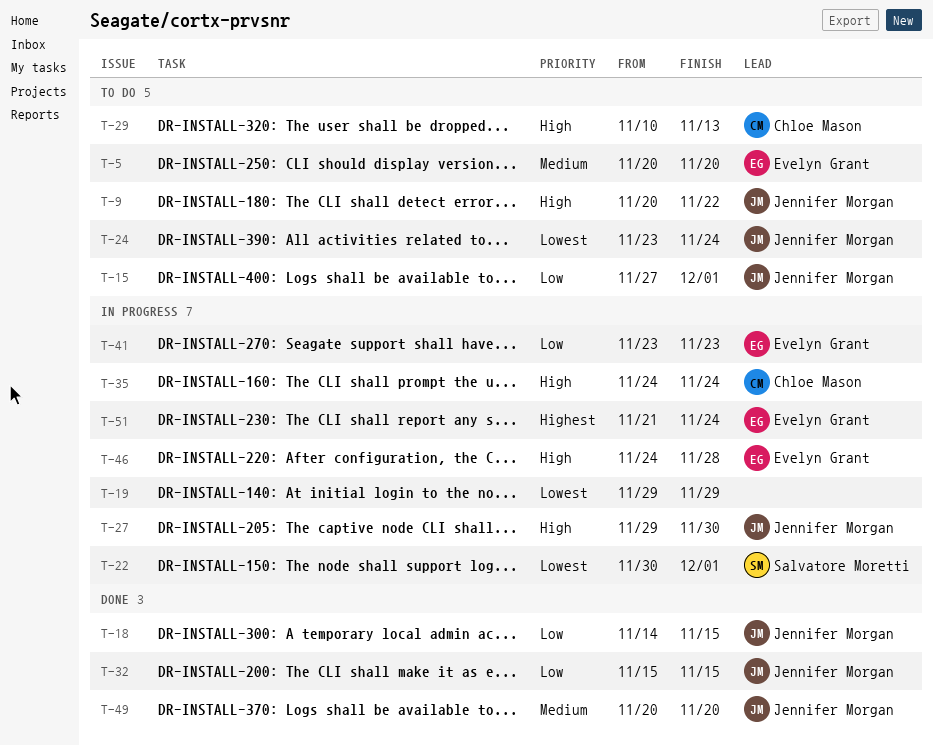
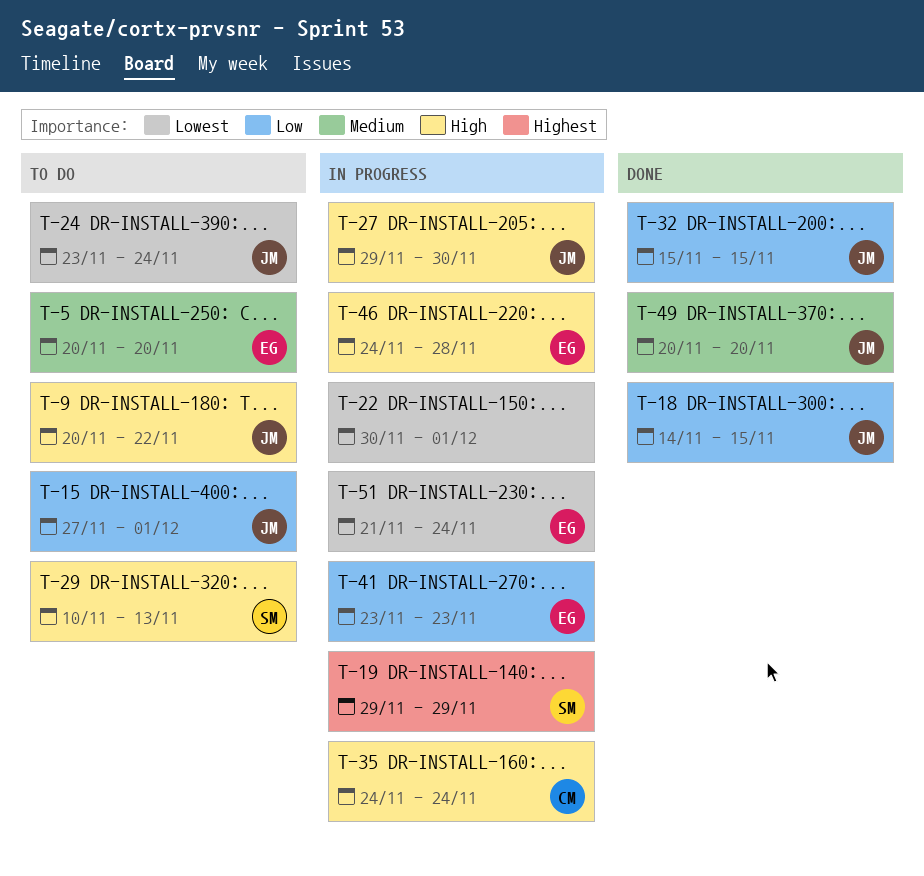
T-19, owner: none -> Salvatore Moretti
T-19, priority: Lowest -> Highest
T-22, owner: Salvatore Moretti -> none
T-29, owner: Chloe Mason -> Salvatore Moretti
T-51, priority: Highest -> Lowest

